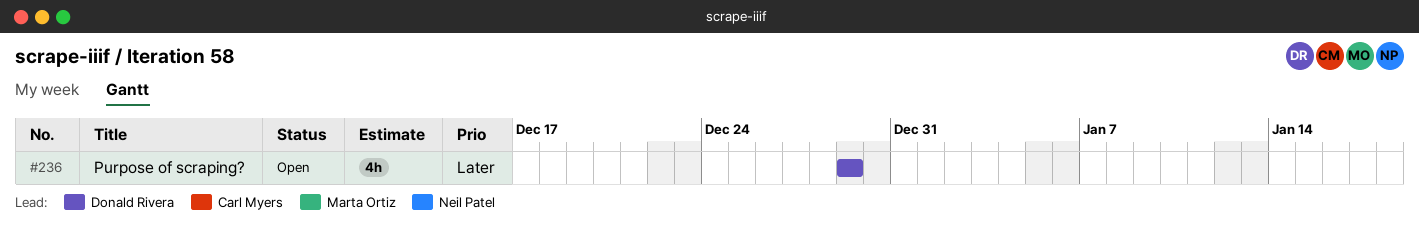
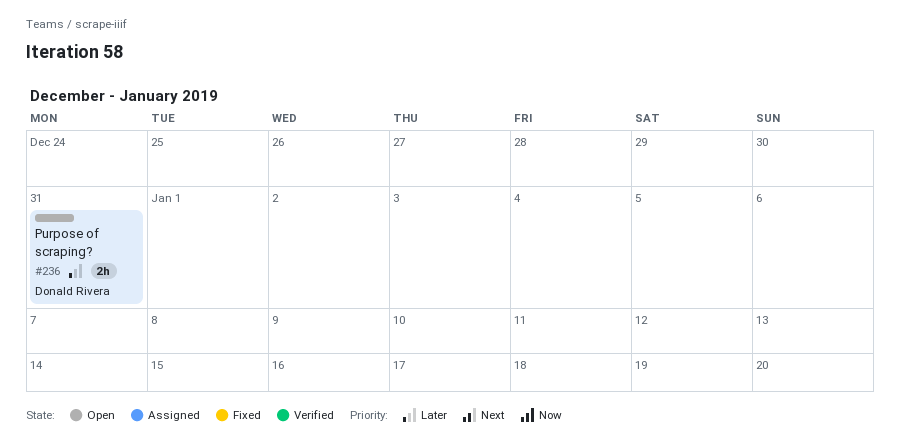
#236, estimate: 4h -> 2h
#236, due: Dec 29 -> Dec 31

